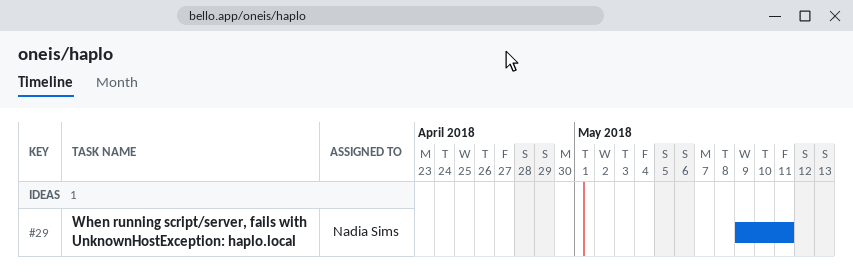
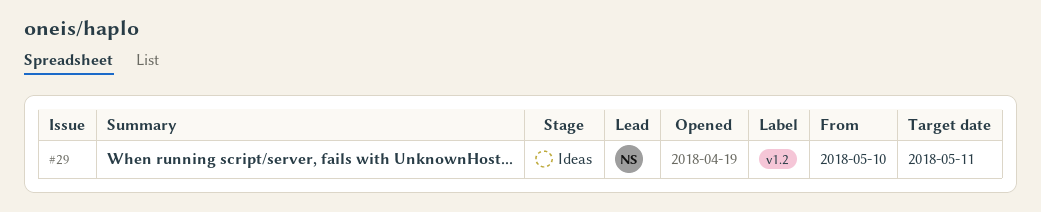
#29, start: May 9 -> May 10

